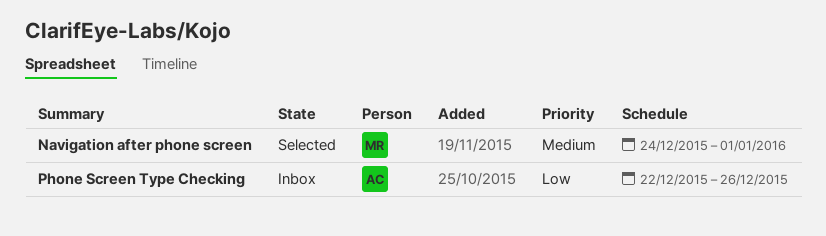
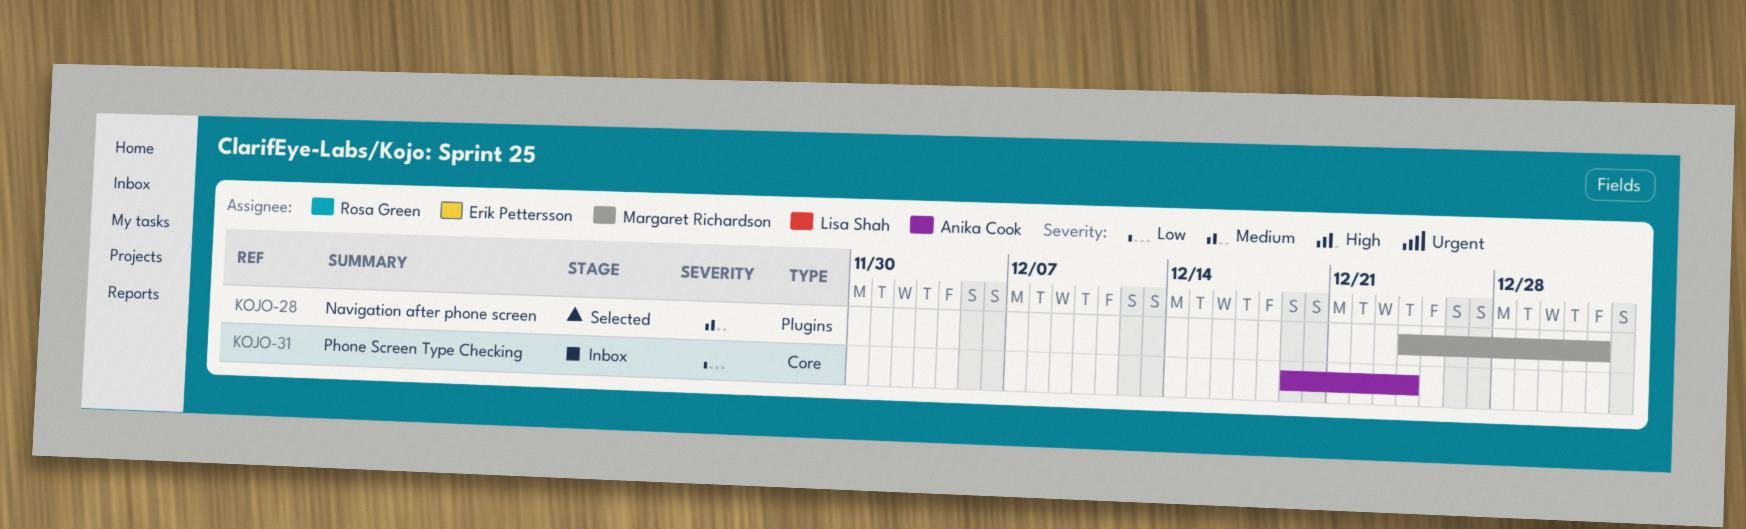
Phone Screen Type Checking, start: Dec 22 -> Dec 19
Phone Screen Type Checking, due: Dec 26 -> Dec 24

